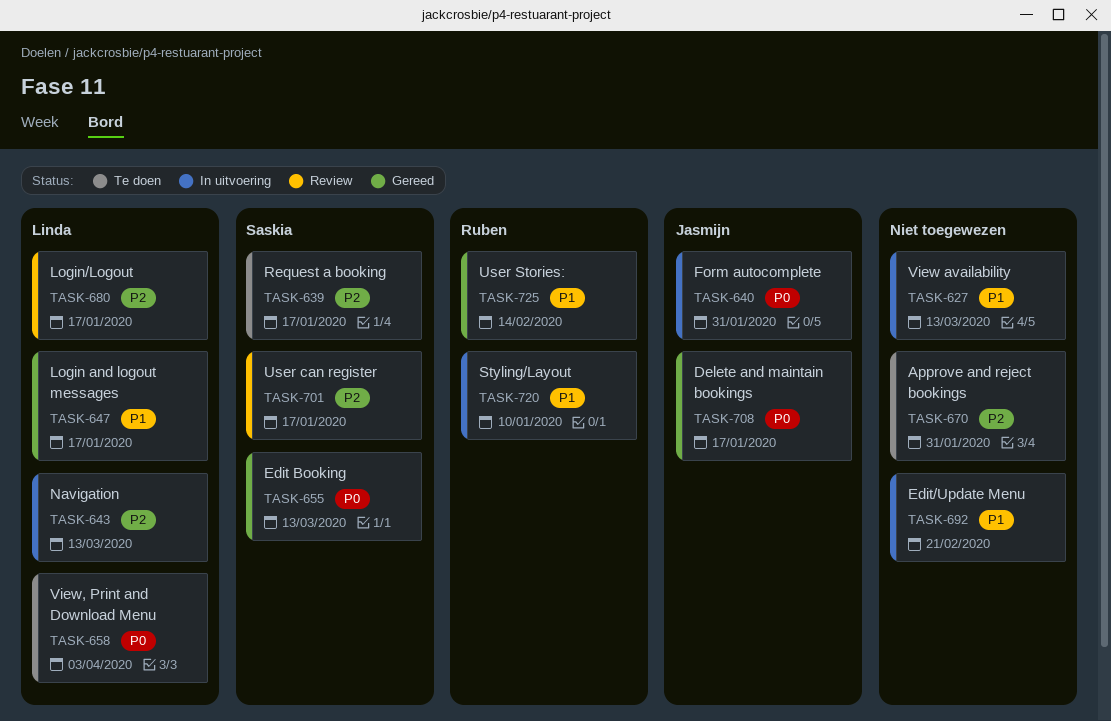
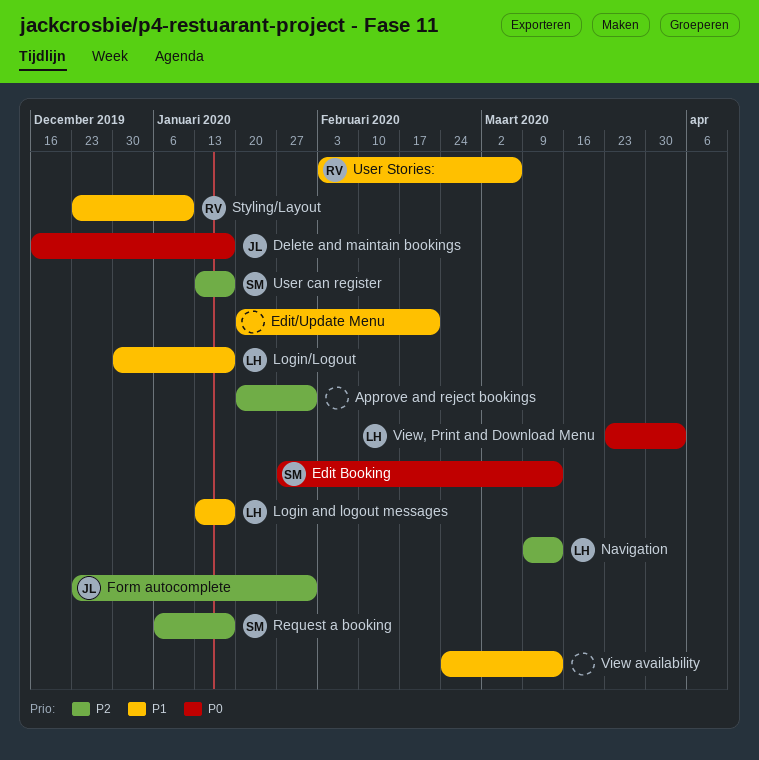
Form autocomplete, priority: P0 -> P2
Login/Logout, priority: P2 -> P1
User Stories:, due: Feb 14 -> Mar 6

